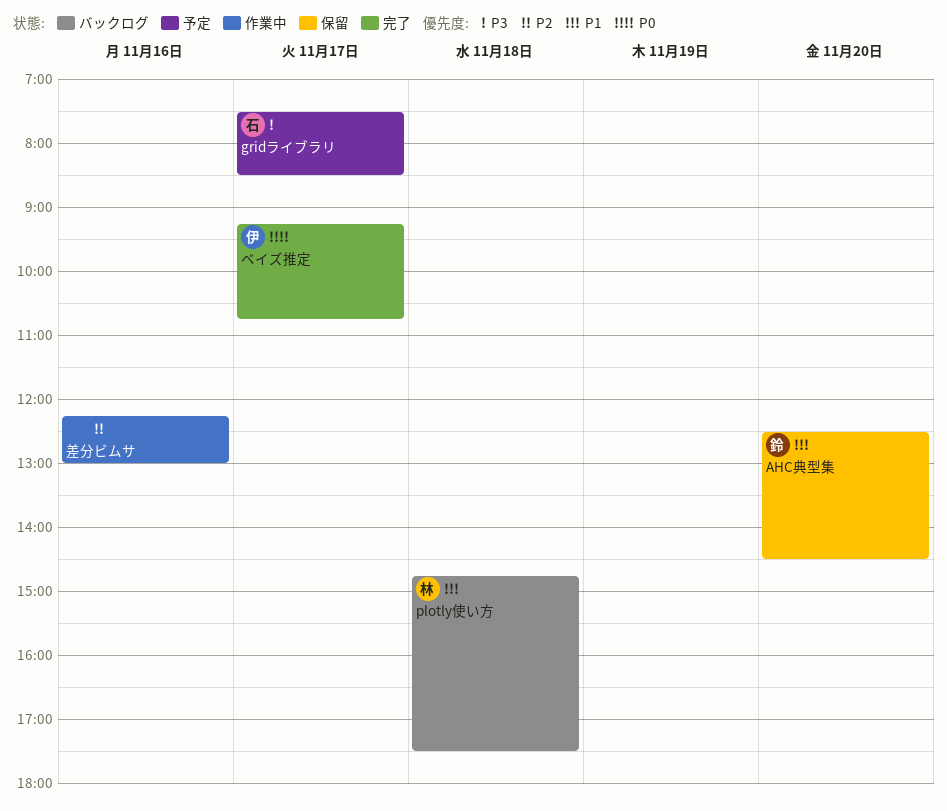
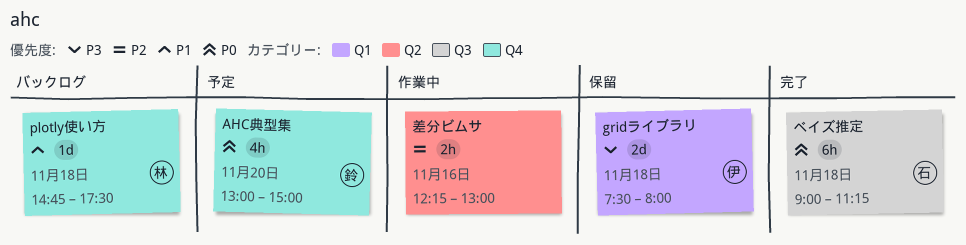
AHC典型集, status: 保留 -> 予定
AHC典型集, priority: P1 -> P0
AHC典型集, begins: 12:30 -> 13:00
AHC典型集, ends: 14:30 -> 15:00
gridライブラリ, status: 予定 -> 保留
gridライブラリ, owner: 石 -> 伊
gridライブラリ, day: Nov 17 -> Nov 18
gridライブラリ, ends: 08:30 -> 08:00
ベイズ推定, owner: 伊 -> 石
ベイズ推定, day: Nov 17 -> Nov 18
ベイズ推定, begins: 09:15 -> 09:00
ベイズ推定, ends: 10:45 -> 11:15

